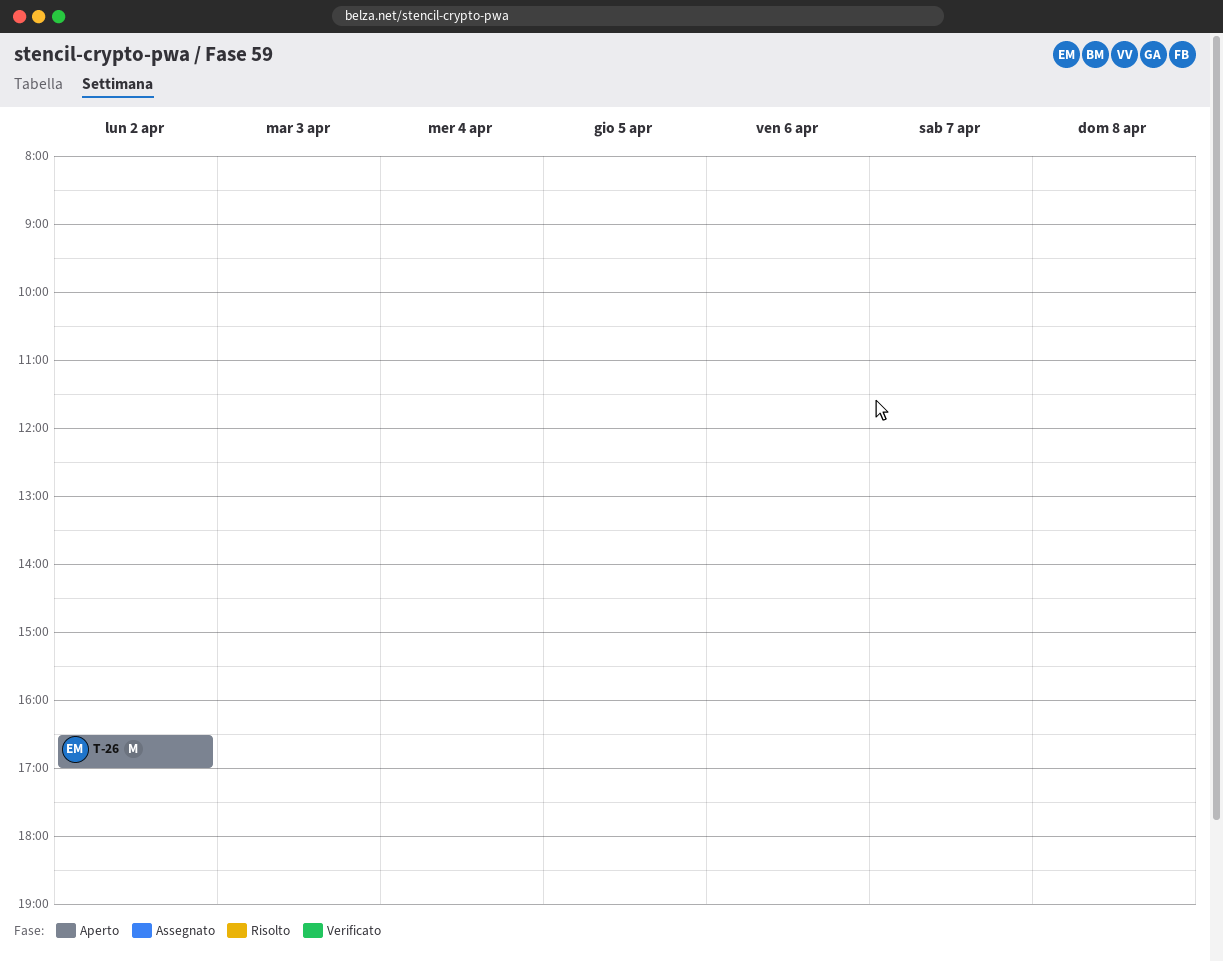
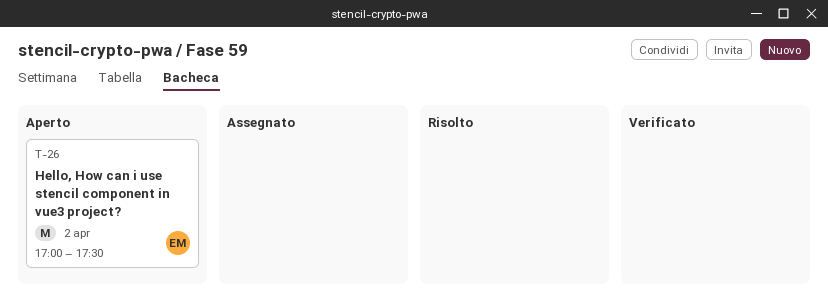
T-26, begins: 16:30 -> 17:00
T-26, ends: 17:00 -> 17:30

